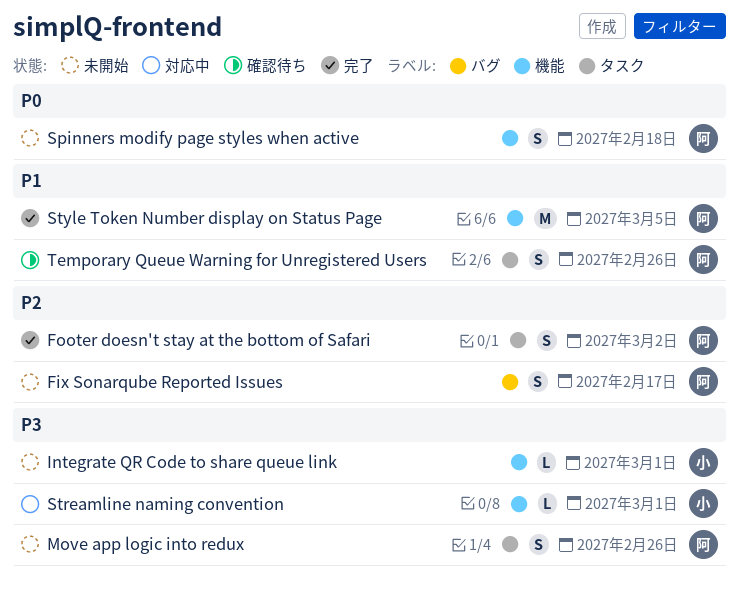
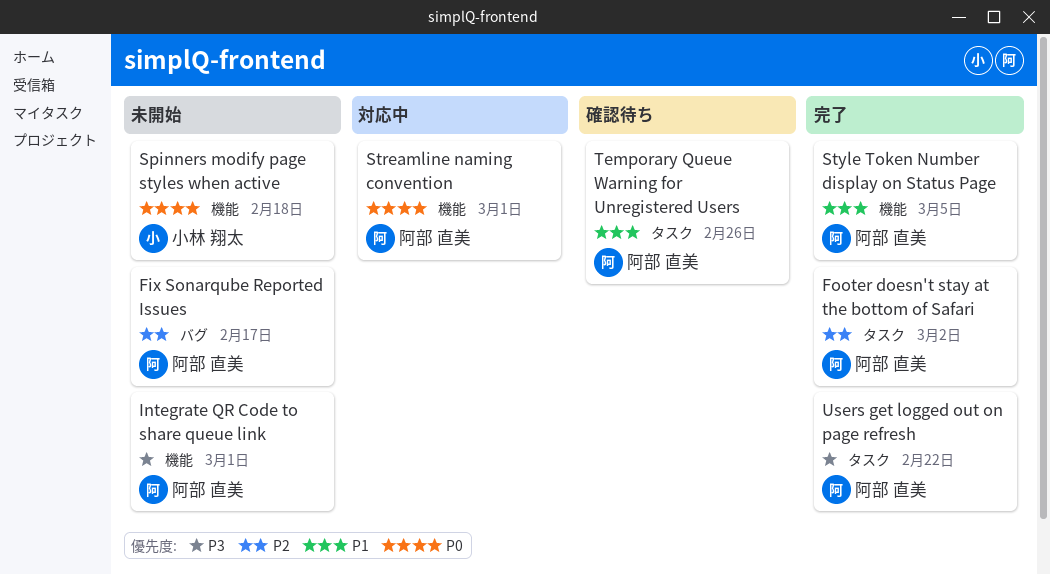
Integrate QR Code to share queue link, owner: 小林 翔太 -> 阿部 直美
Move app logic into redux: present -> none
Spinners modify page styles when active, owner: 阿部 直美 -> 小林 翔太
Streamline naming convention, owner: 小林 翔太 -> 阿部 直美
Streamline naming convention, priority: P3 -> P0
Users get logged out on page refresh: none -> present

